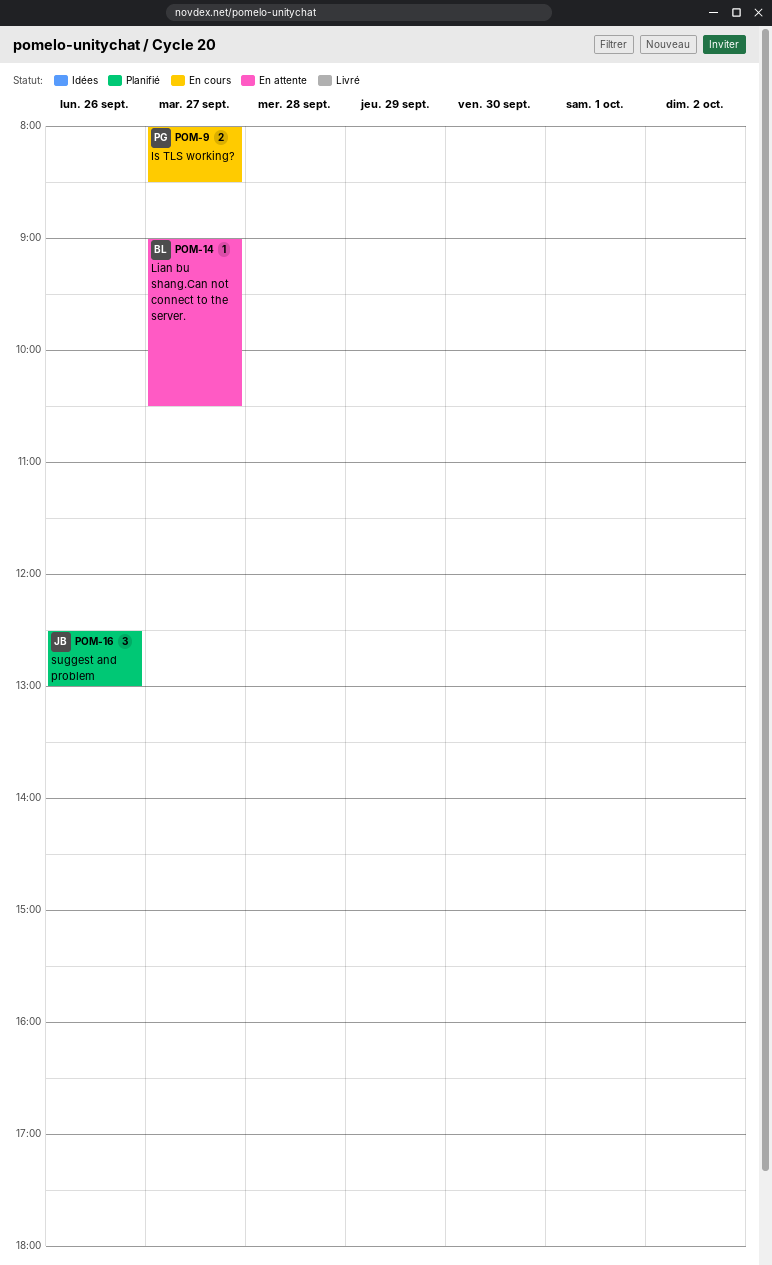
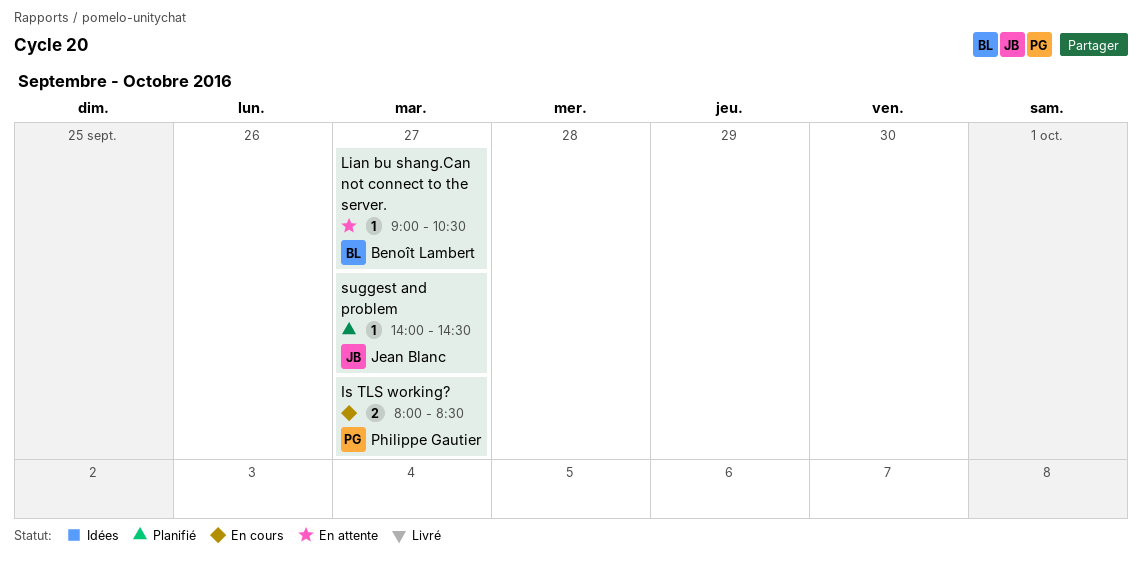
suggest and problem, estimate: 3 -> 1
suggest and problem, day: Sep 26 -> Sep 27
suggest and problem, begins: 12:30 -> 14:00
suggest and problem, ends: 13:00 -> 14:30

